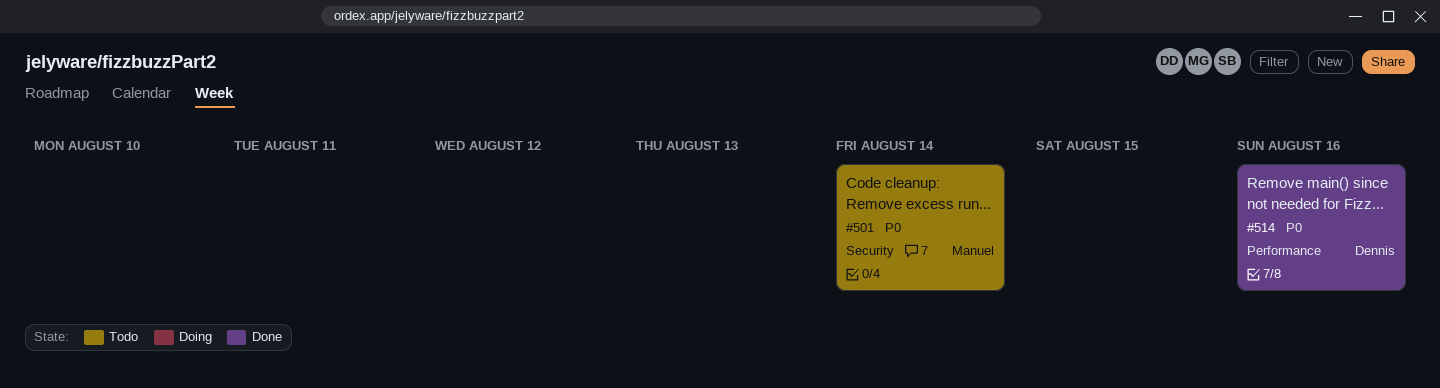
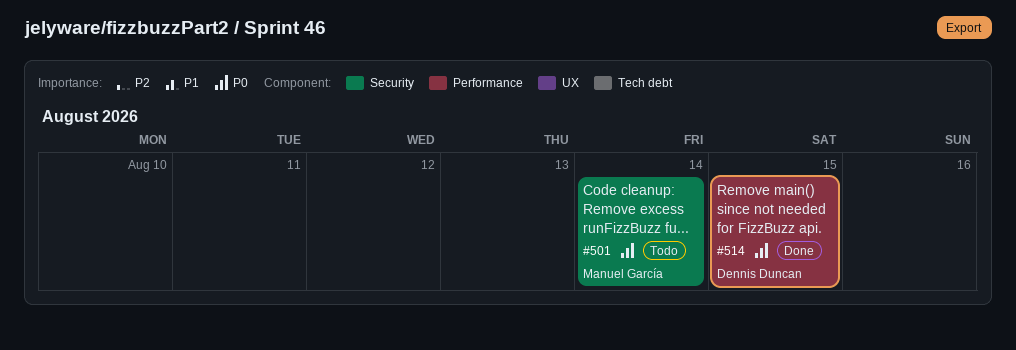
#514, due: Aug 16 -> Aug 15

